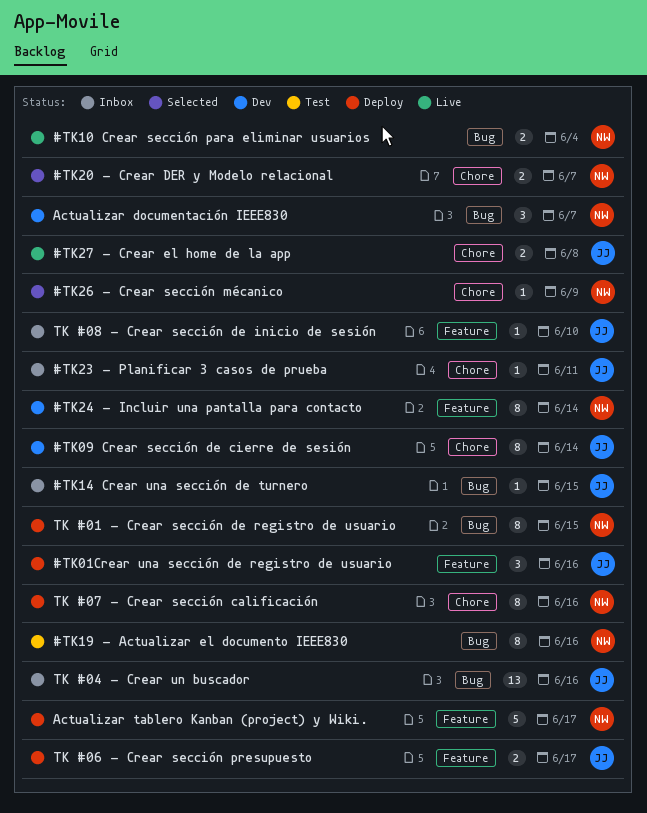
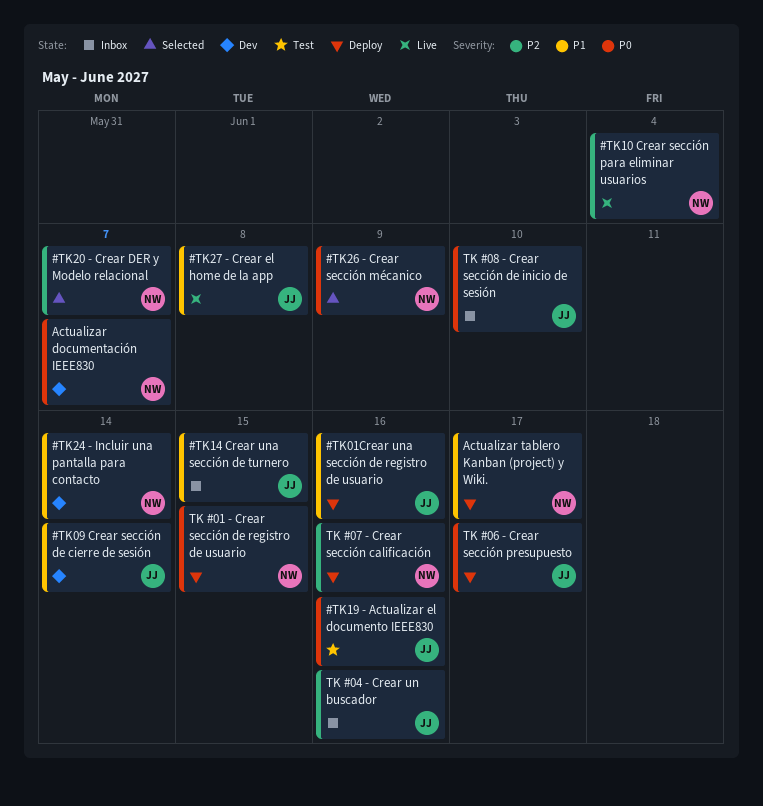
#TK19 - Actualizar el documento IEEE830, owner: NW -> JJ
#TK23 - Planificar 3 casos de prueba: present -> none

